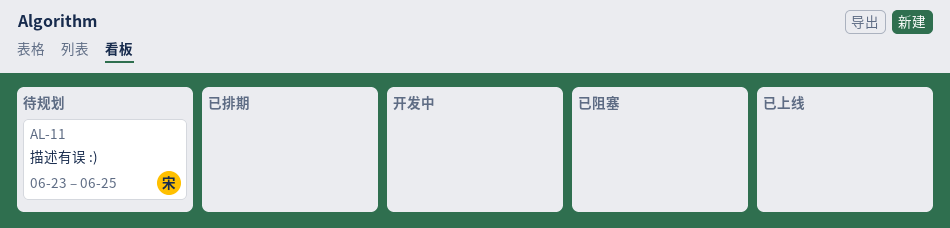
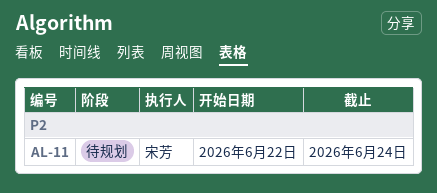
AL-11, start: Jun 23 -> Jun 22
AL-11, due: Jun 25 -> Jun 24

